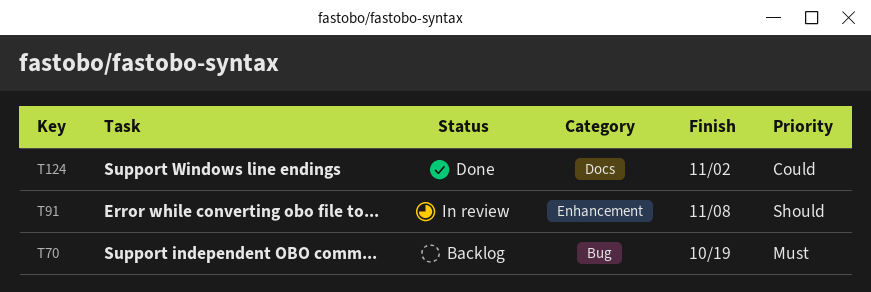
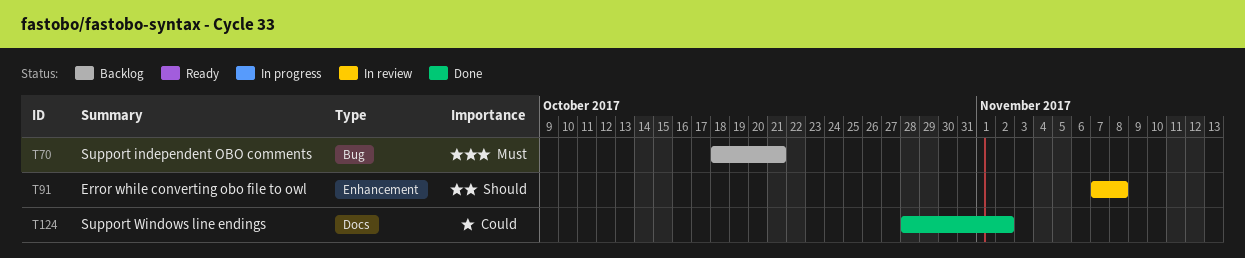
T70, due: Oct 19 -> Oct 21

